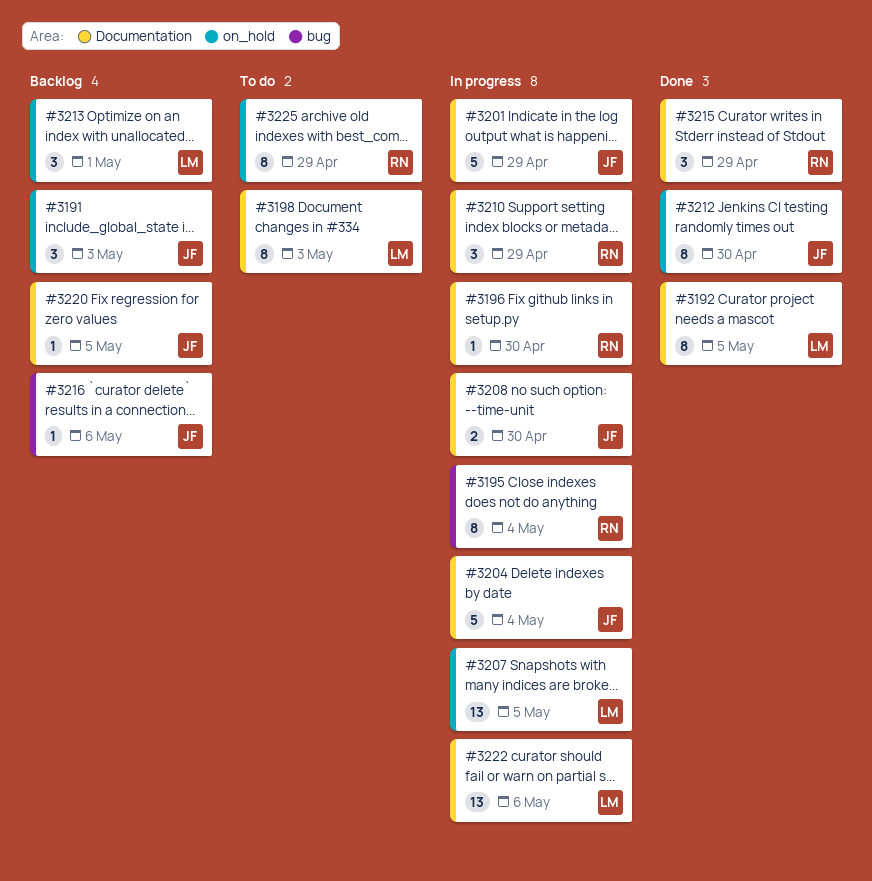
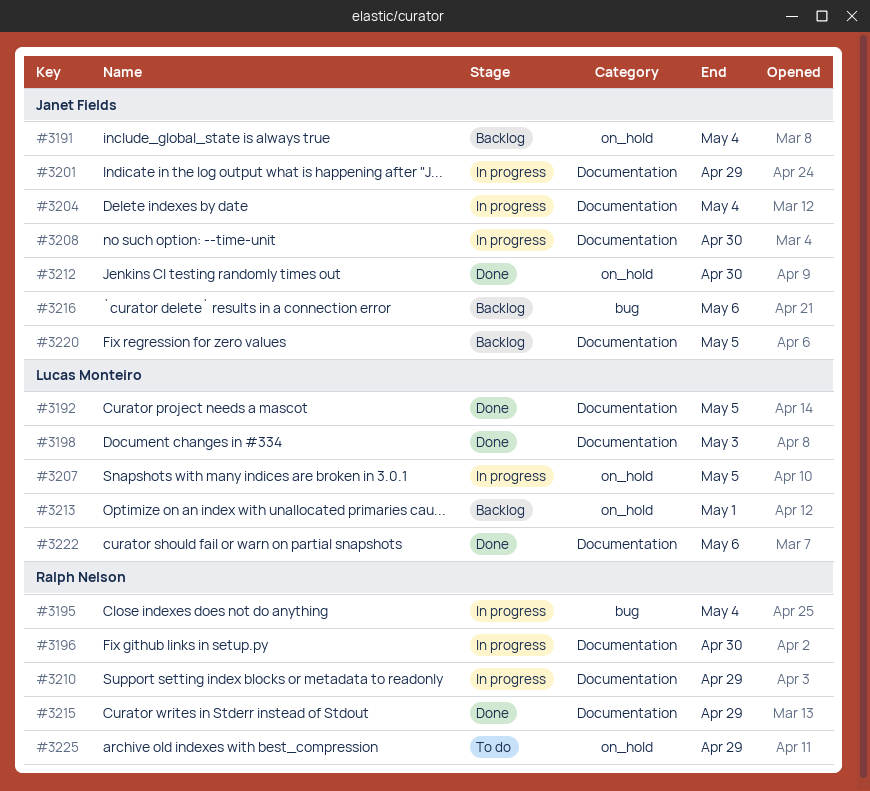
#3191, due: May 3 -> May 4
#3198, status: To do -> Done
#3222, status: In progress -> Done

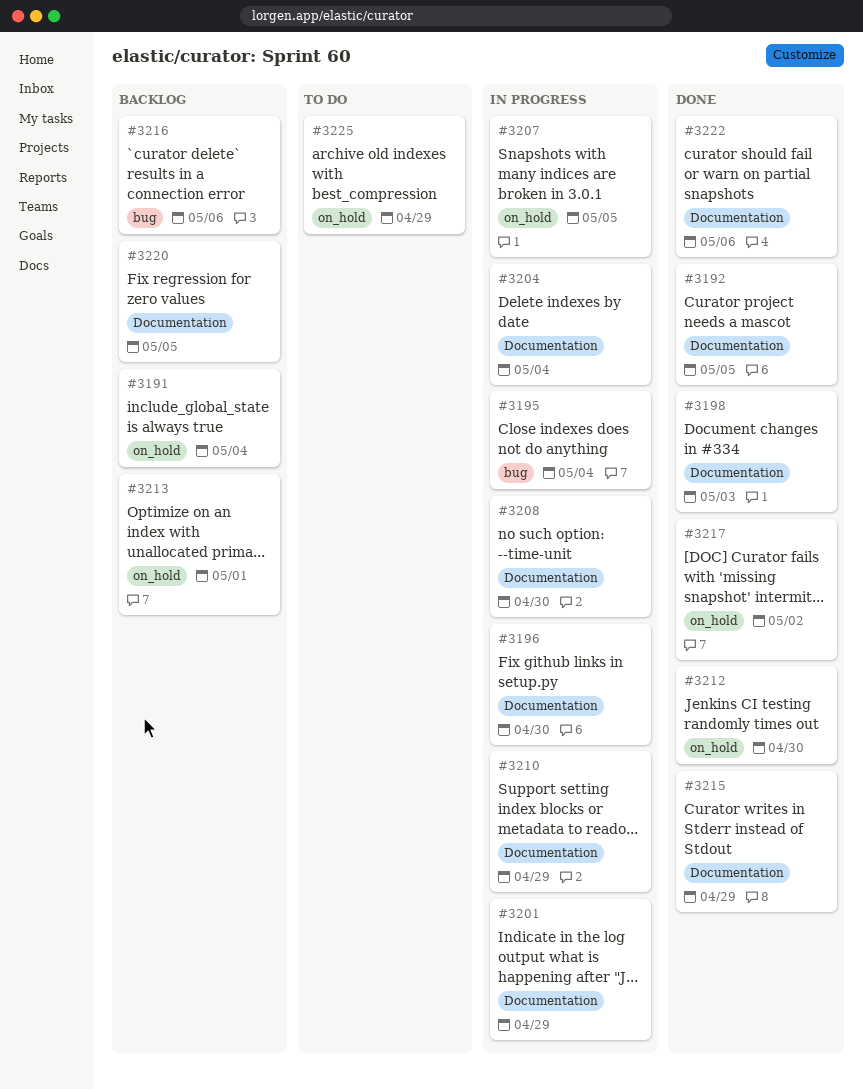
#3217: none -> present

